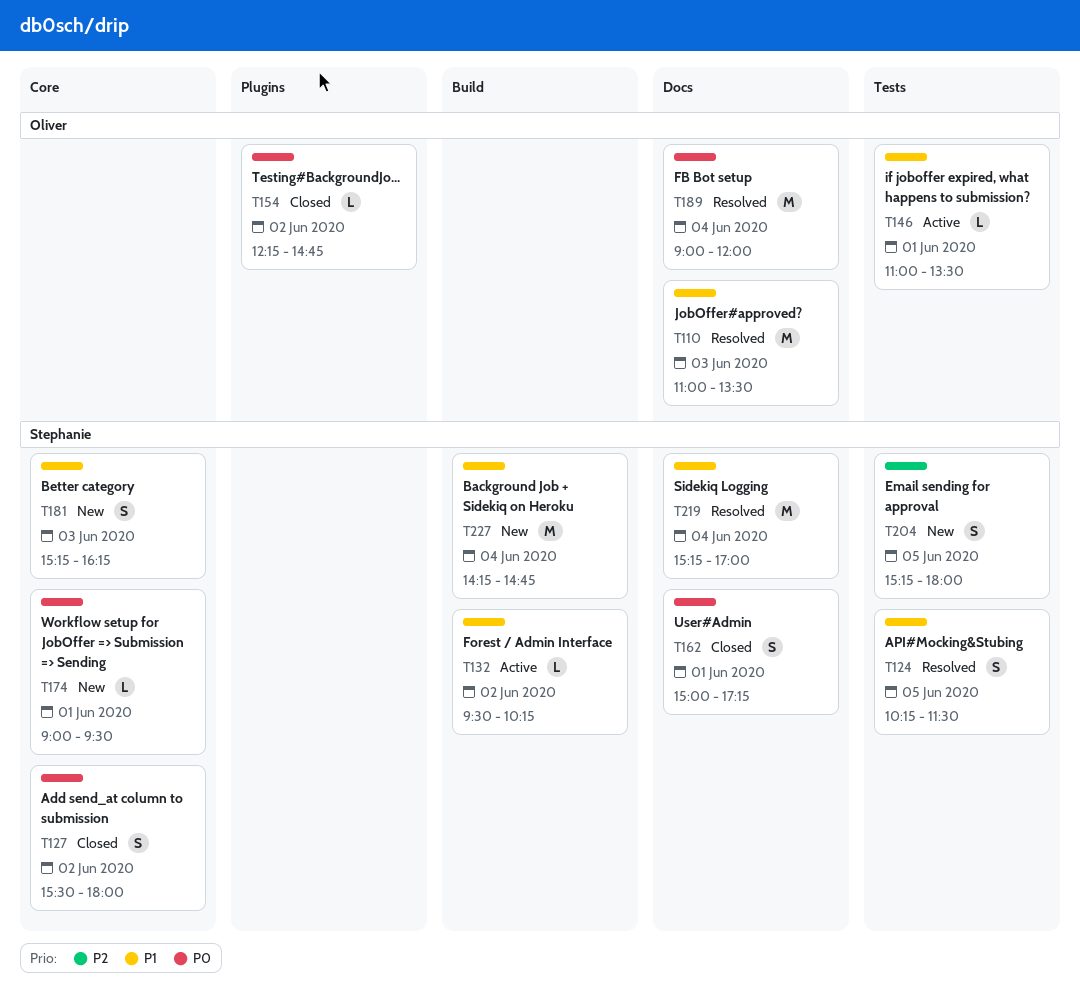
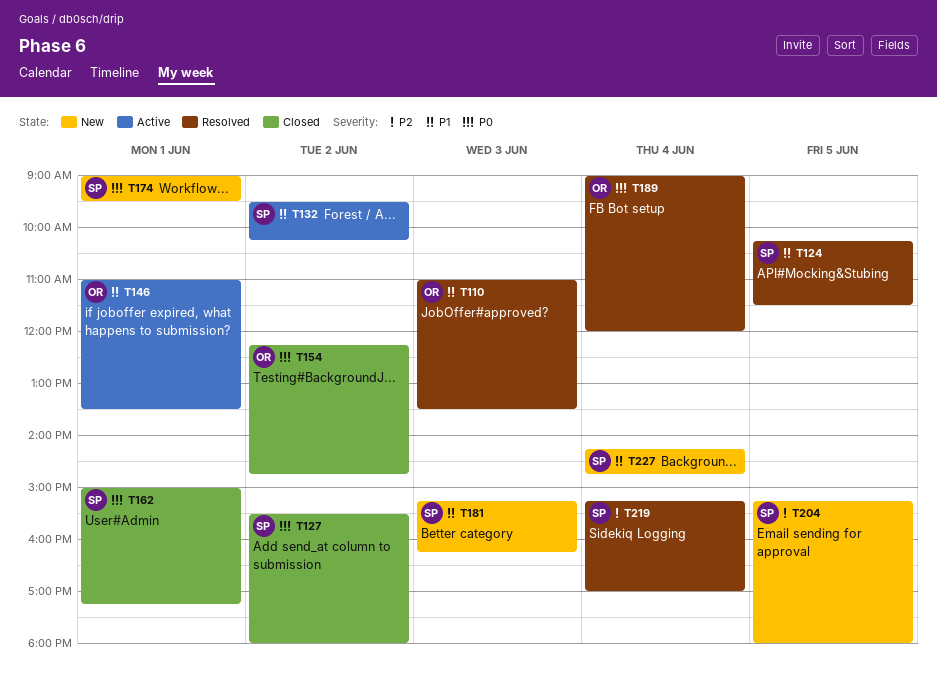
T219, priority: P1 -> P2

